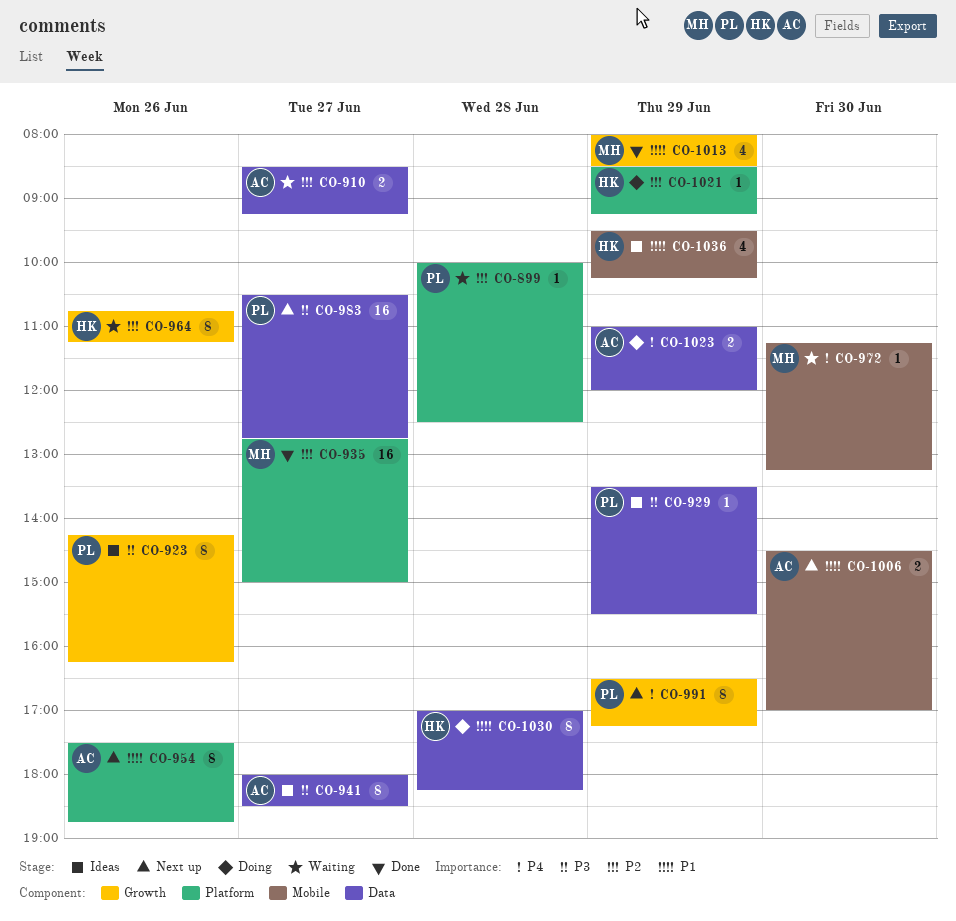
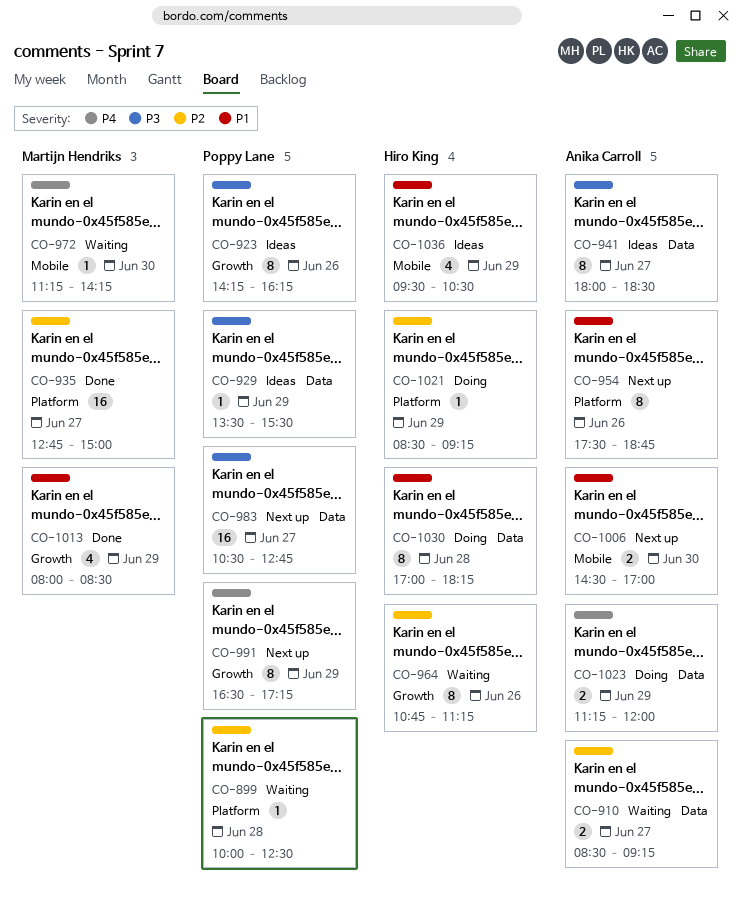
CO-972, ends: 13:15 -> 14:15
CO-1023, begins: 11:00 -> 11:15
CO-1036, ends: 10:15 -> 10:30

